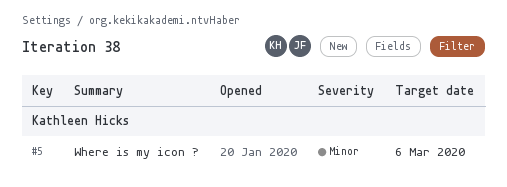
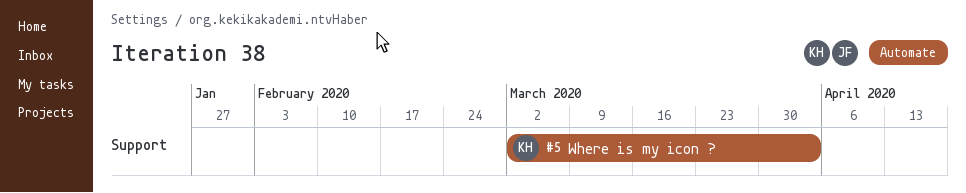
#5, due: Mar 6 -> Apr 3

